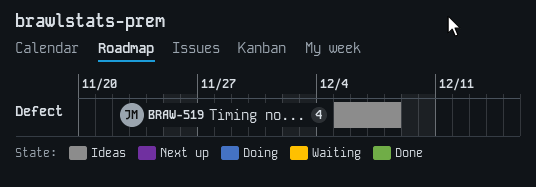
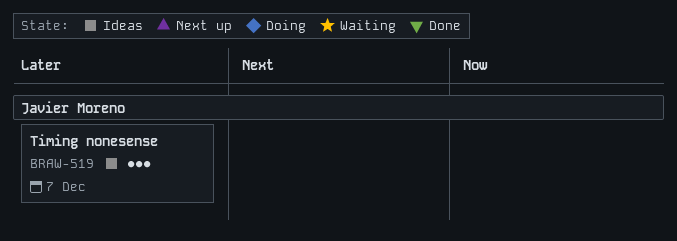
BRAW-519, estimate: 4 -> 3
BRAW-519, due: Dec 8 -> Dec 7

